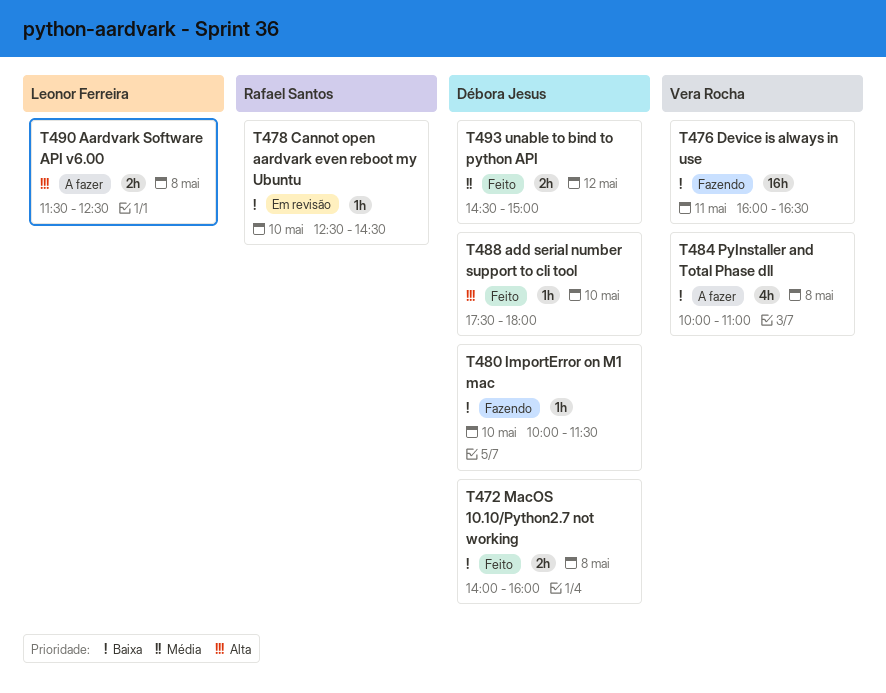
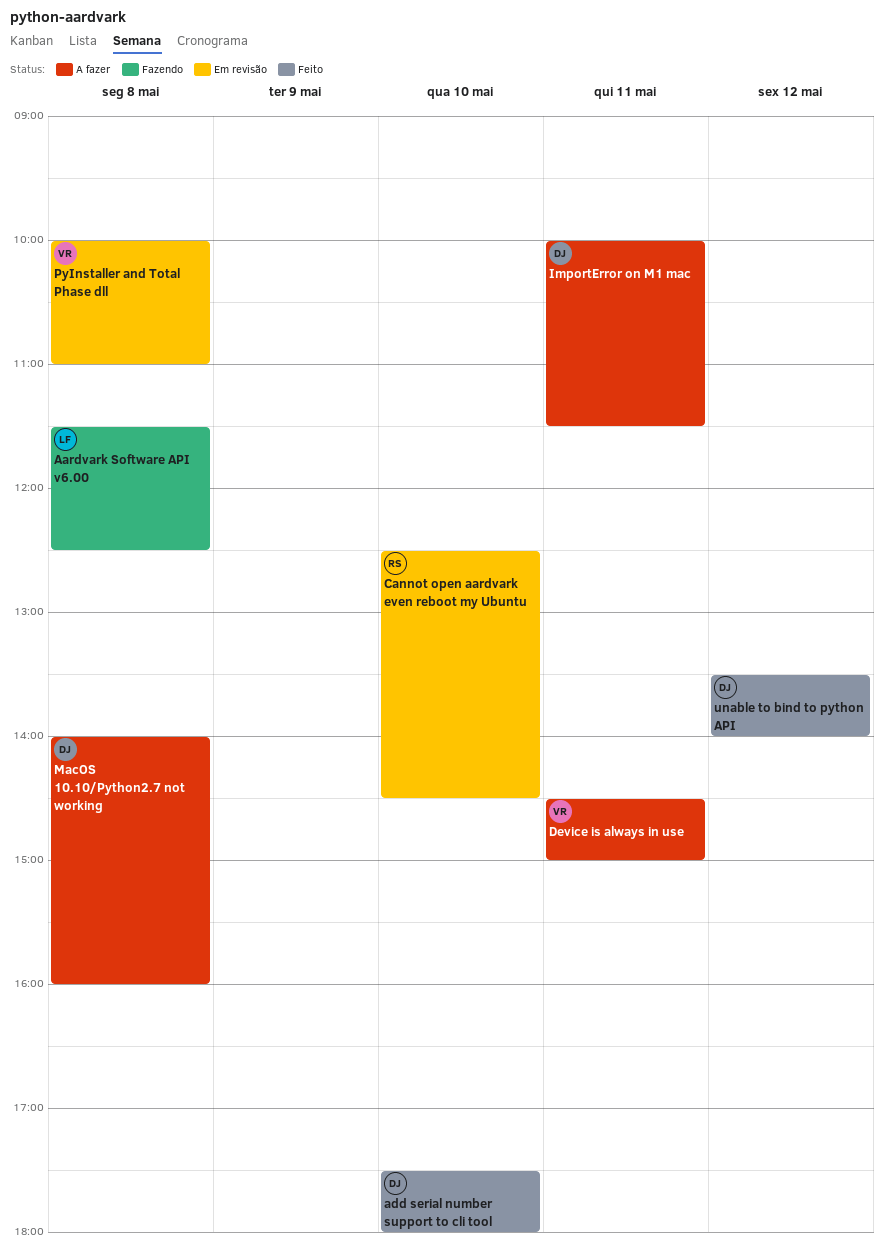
Aardvark Software API v6.00, status: A fazer -> Fazendo
Device is always in use, status: Fazendo -> A fazer
Device is always in use, begins: 16:00 -> 14:30
Device is always in use, ends: 16:30 -> 15:00
ImportError on M1 mac, status: Fazendo -> A fazer
ImportError on M1 mac, day: May 10 -> May 11
MacOS 10.10/Python2.7 not working, status: Feito -> A fazer
PyInstaller and Total Phase dll, status: A fazer -> Em revisão
unable to bind to python API, begins: 14:30 -> 13:30
unable to bind to python API, ends: 15:00 -> 14:00

